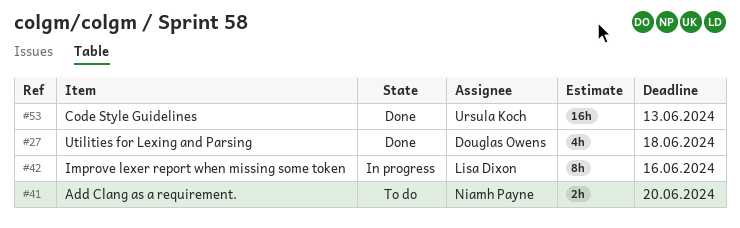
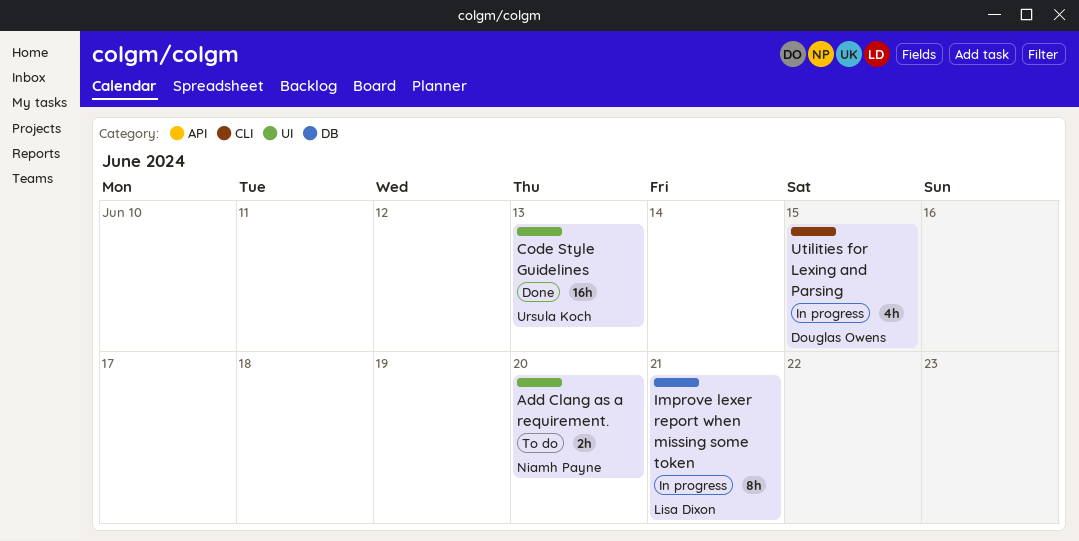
Improve lexer report when missing some token, due: Jun 16 -> Jun 21
Utilities for Lexing and Parsing, status: Done -> In progress
Utilities for Lexing and Parsing, due: Jun 18 -> Jun 15

